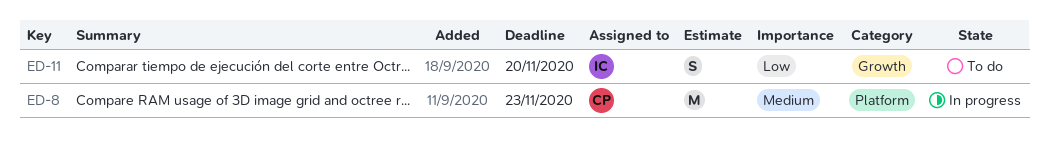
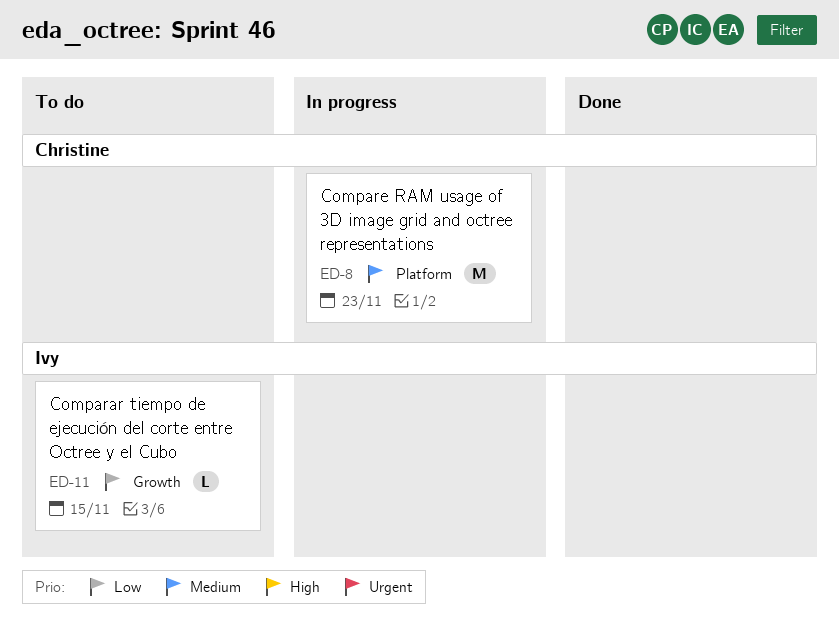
ED-11, estimate: S -> L
ED-11, due: Nov 20 -> Nov 15

